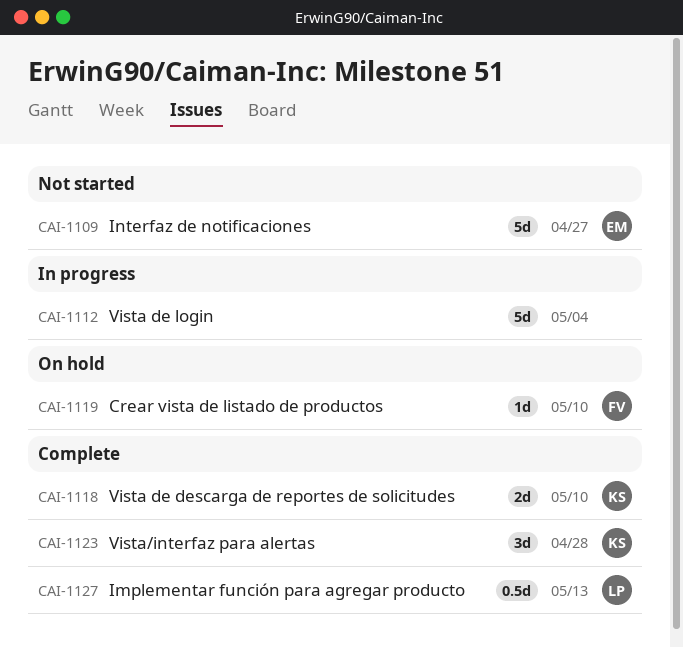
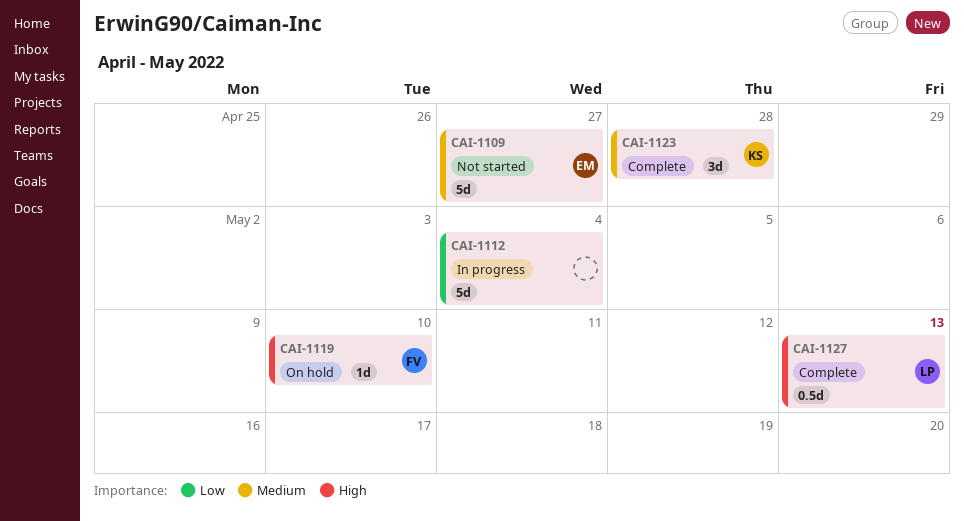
CAI-1118: present -> none

